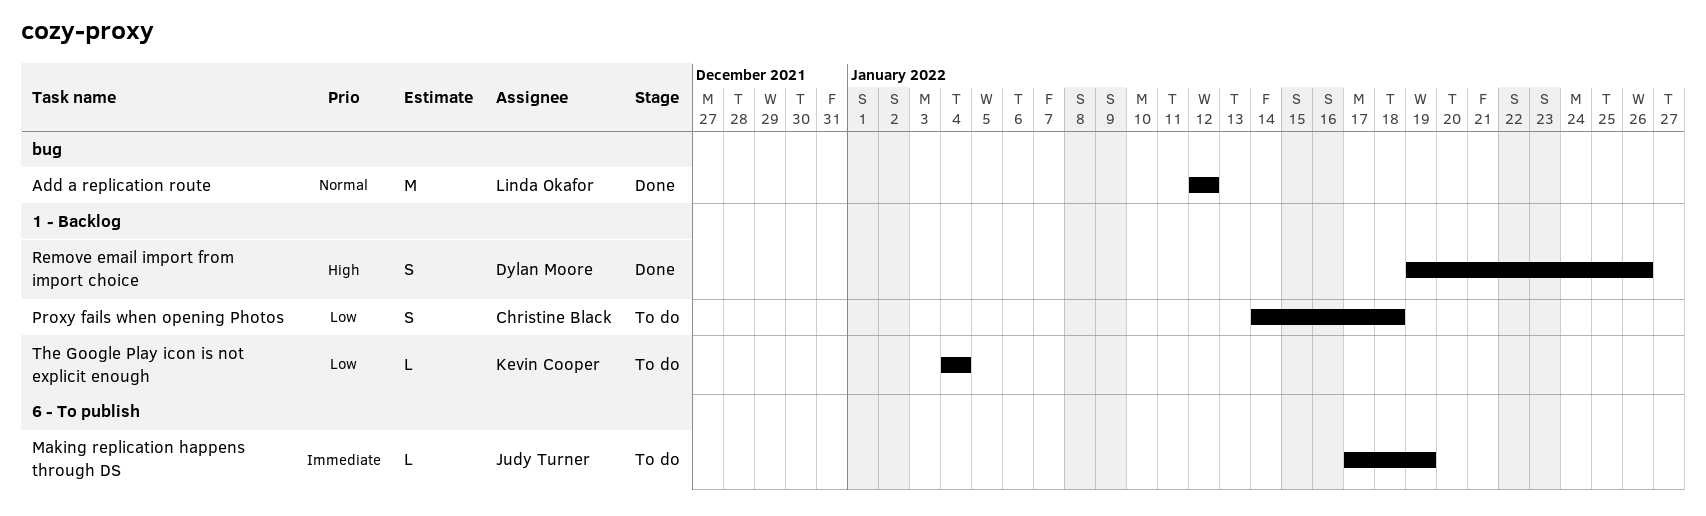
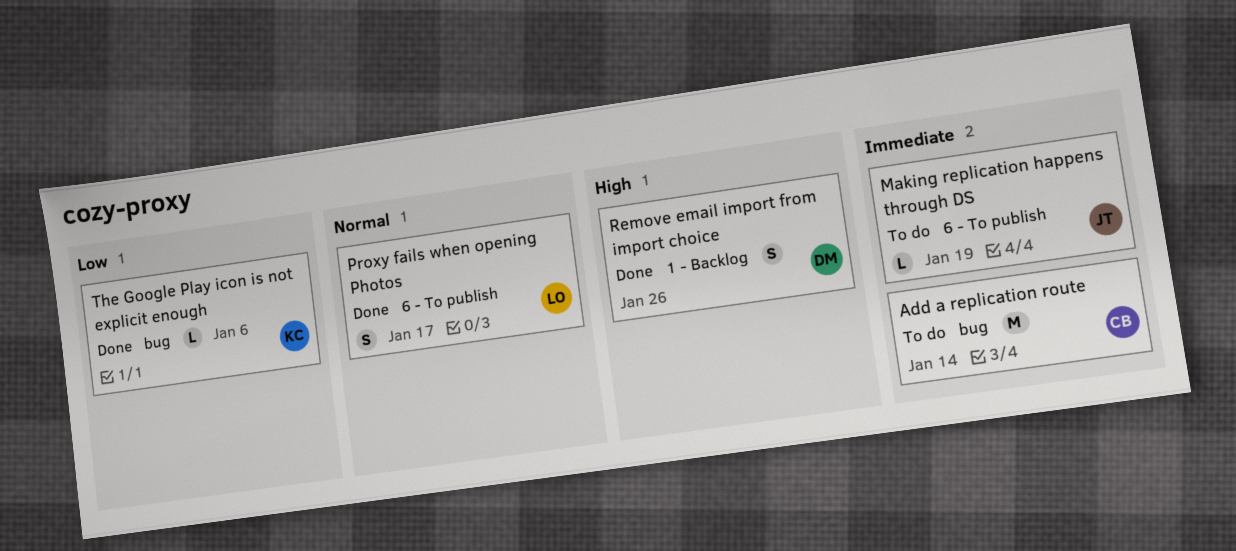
Add a replication route, status: Done -> To do
Add a replication route, owner: Linda Okafor -> Christine Black
Add a replication route, priority: Normal -> Immediate
Add a replication route, due: Jan 12 -> Jan 14
Proxy fails when opening Photos, status: To do -> Done
Proxy fails when opening Photos, owner: Christine Black -> Linda Okafor
Proxy fails when opening Photos, priority: Low -> Normal
Proxy fails when opening Photos, label: 1 - Backlog -> 6 - To publish
Proxy fails when opening Photos, due: Jan 18 -> Jan 17
The Google Play icon is not explicit enough, status: To do -> Done
The Google Play icon is not explicit enough, label: 1 - Backlog -> bug
The Google Play icon is not explicit enough, due: Jan 4 -> Jan 6

